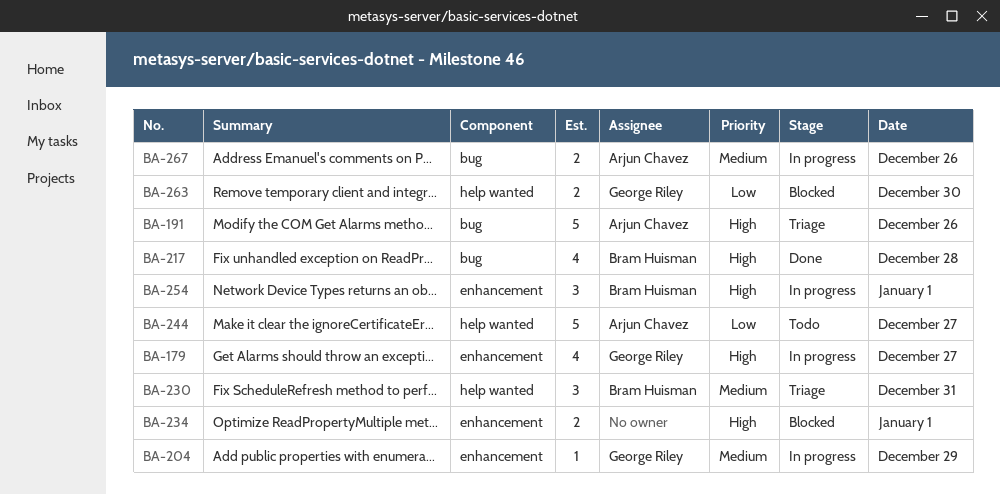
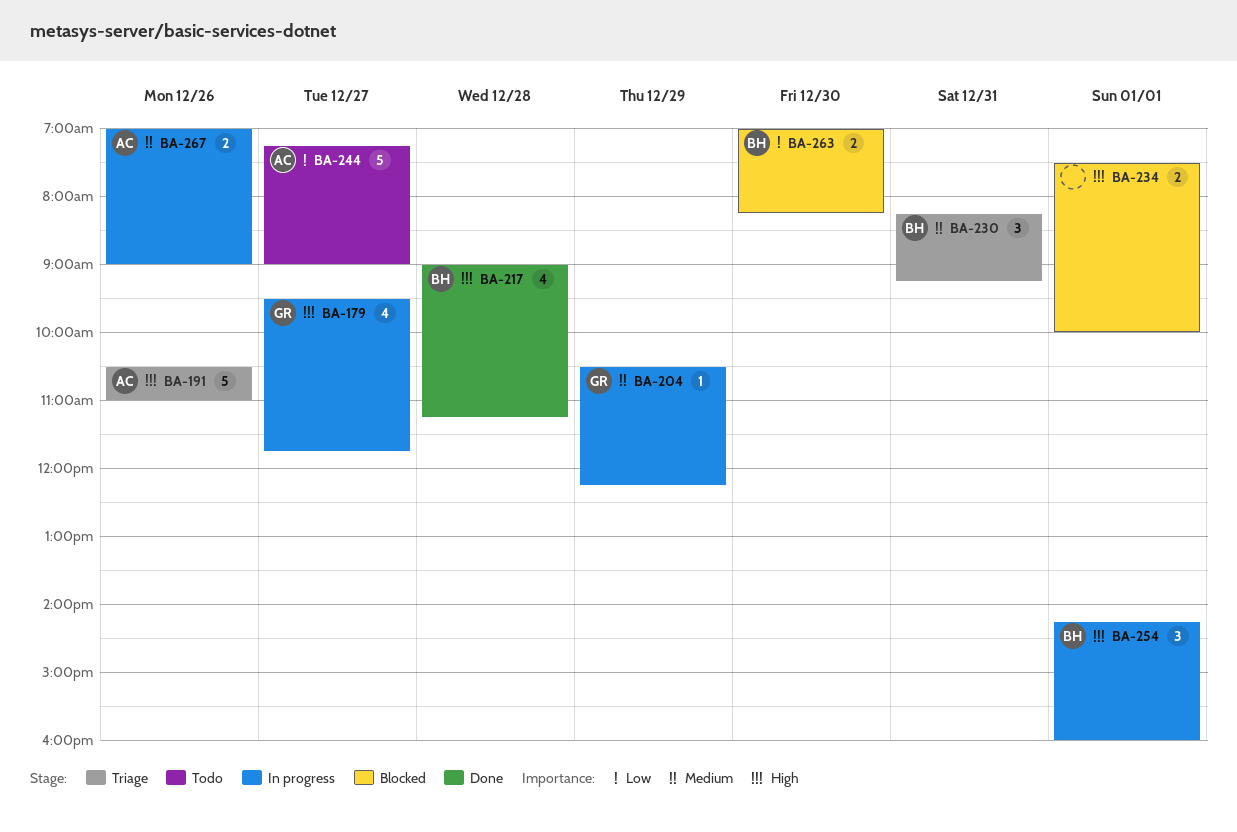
BA-263, owner: George Riley -> Bram Huisman

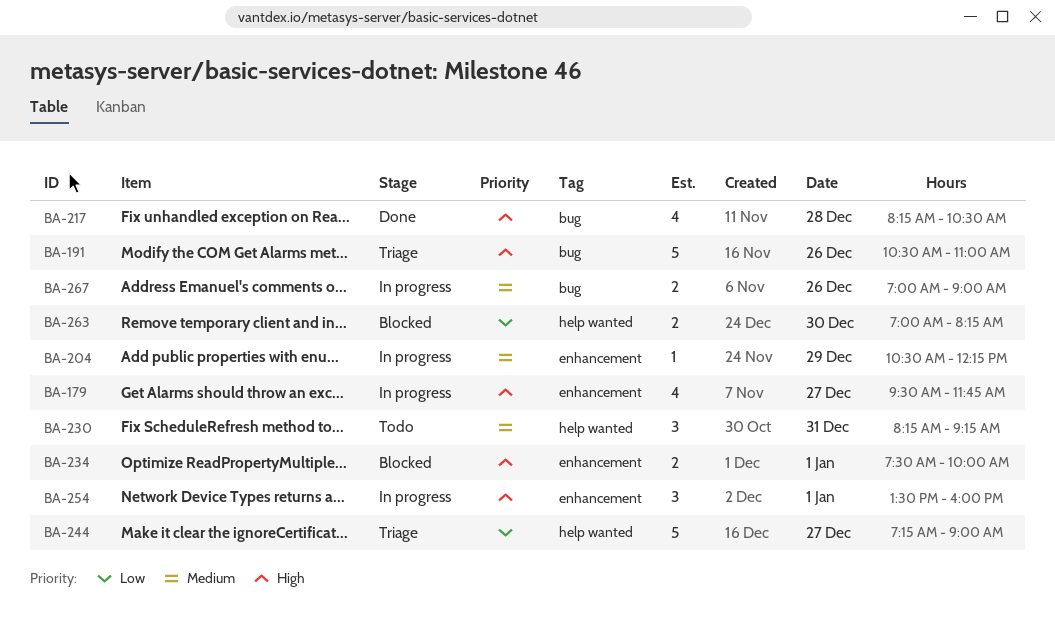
BA-217, begins: 09:00 -> 08:15
BA-217, ends: 11:15 -> 10:30
BA-230, status: Triage -> Todo
BA-244, status: Todo -> Triage
BA-254, begins: 14:15 -> 13:30

